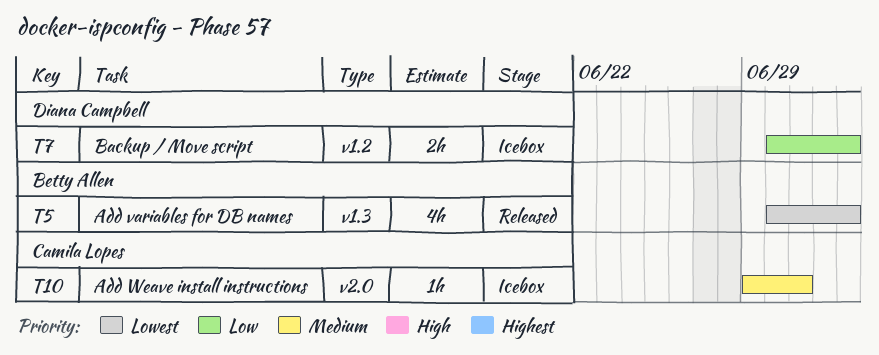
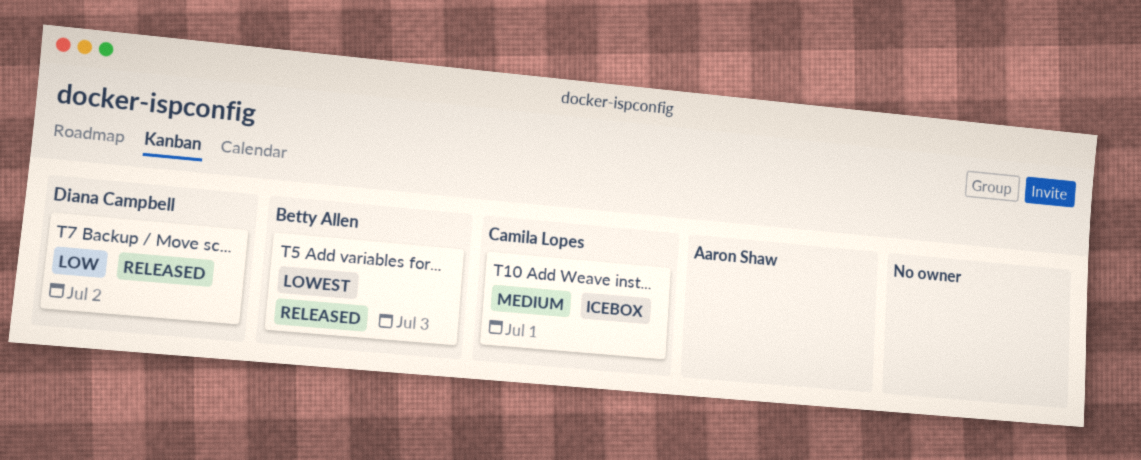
T7, status: Icebox -> Released
T7, due: Jul 3 -> Jul 2

